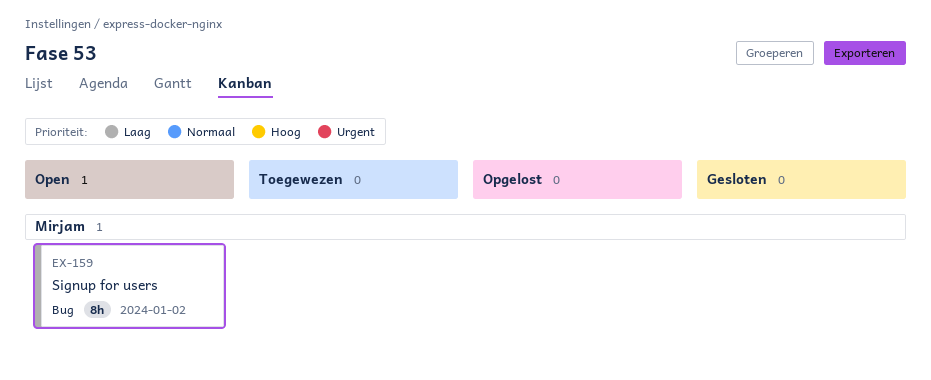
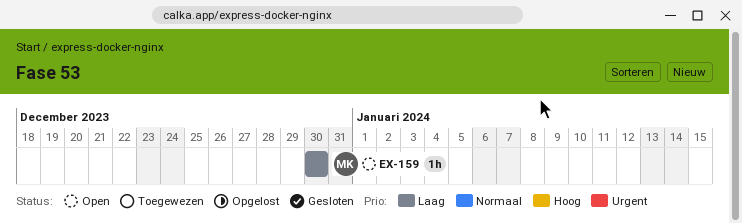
EX-159, estimate: 8h -> 1h
EX-159, due: Jan 2 -> Dec 30

